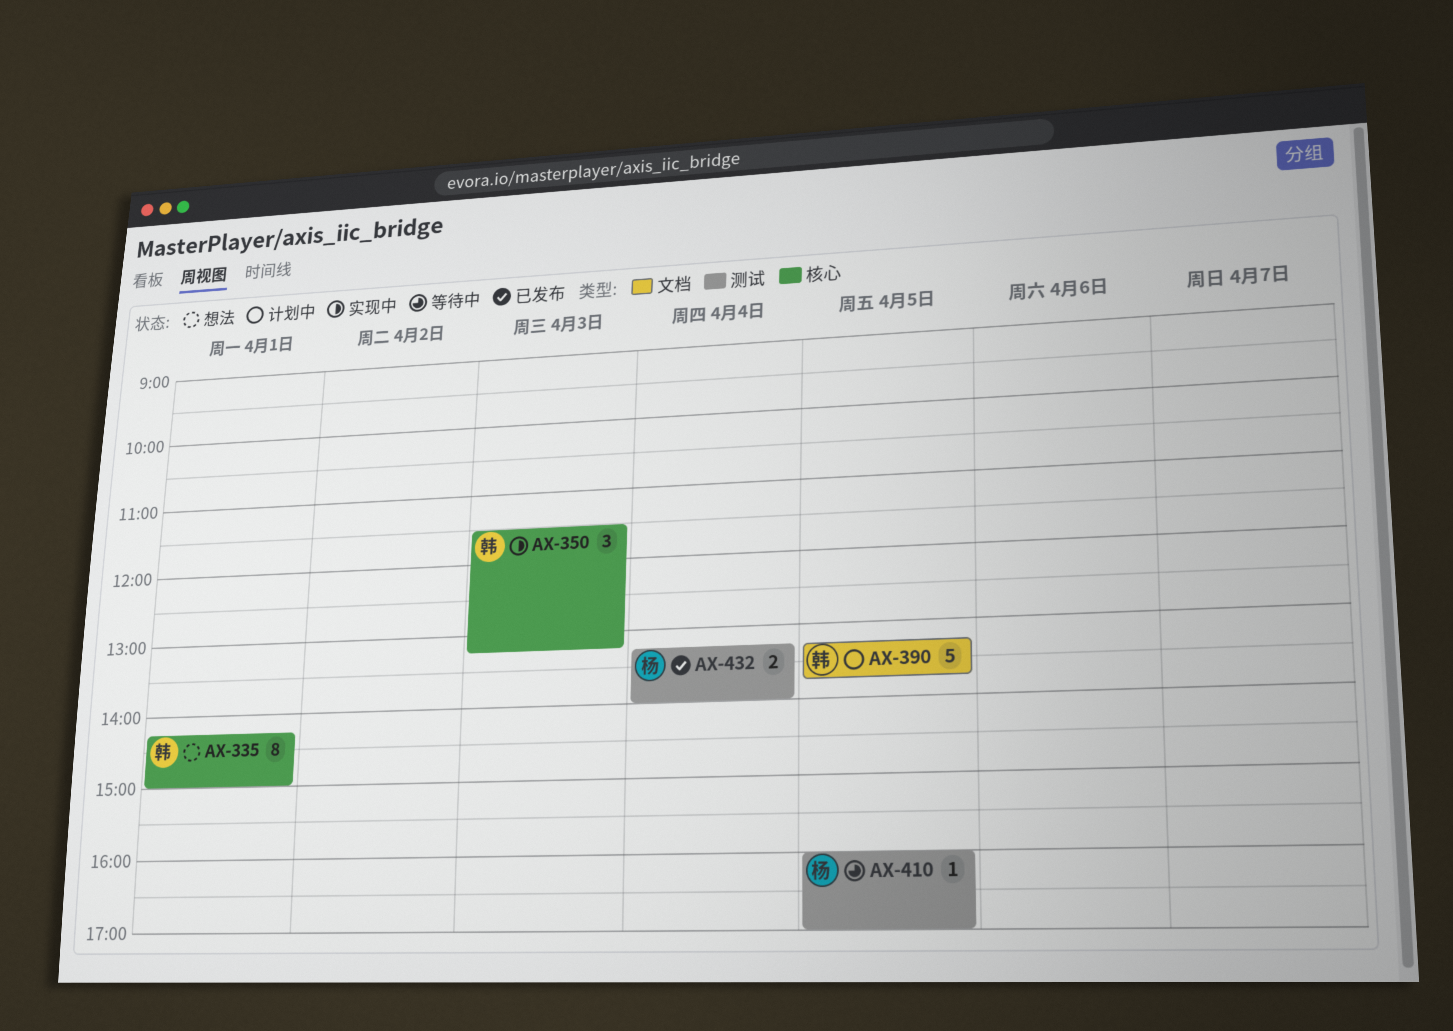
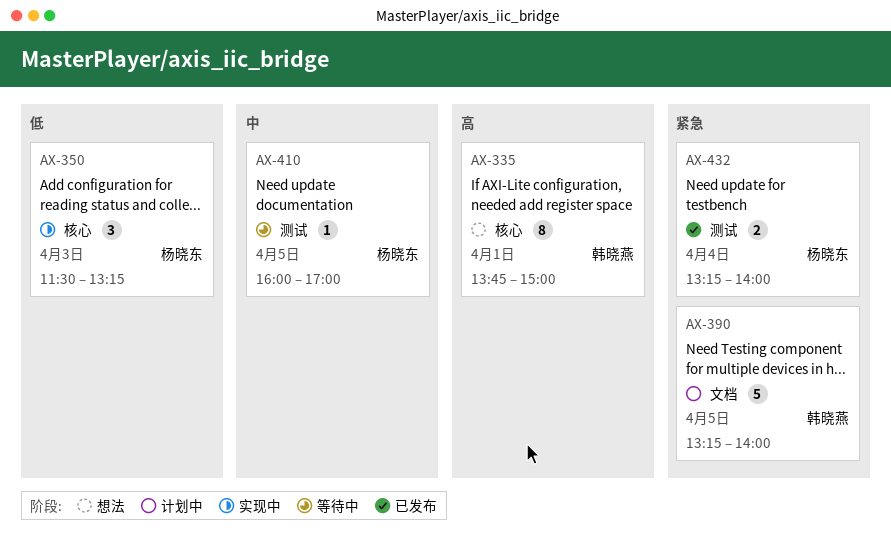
AX-335, begins: 14:15 -> 13:45
AX-350, owner: 韩晓燕 -> 杨晓东
AX-390, ends: 13:45 -> 14:00

